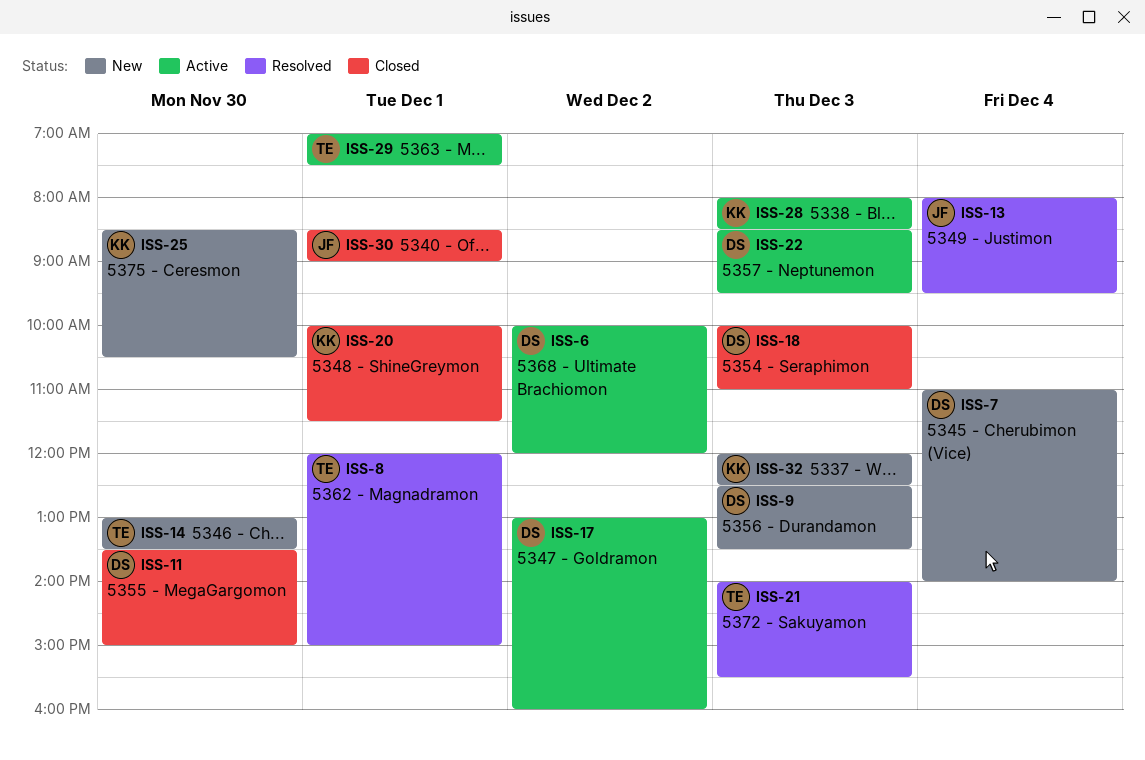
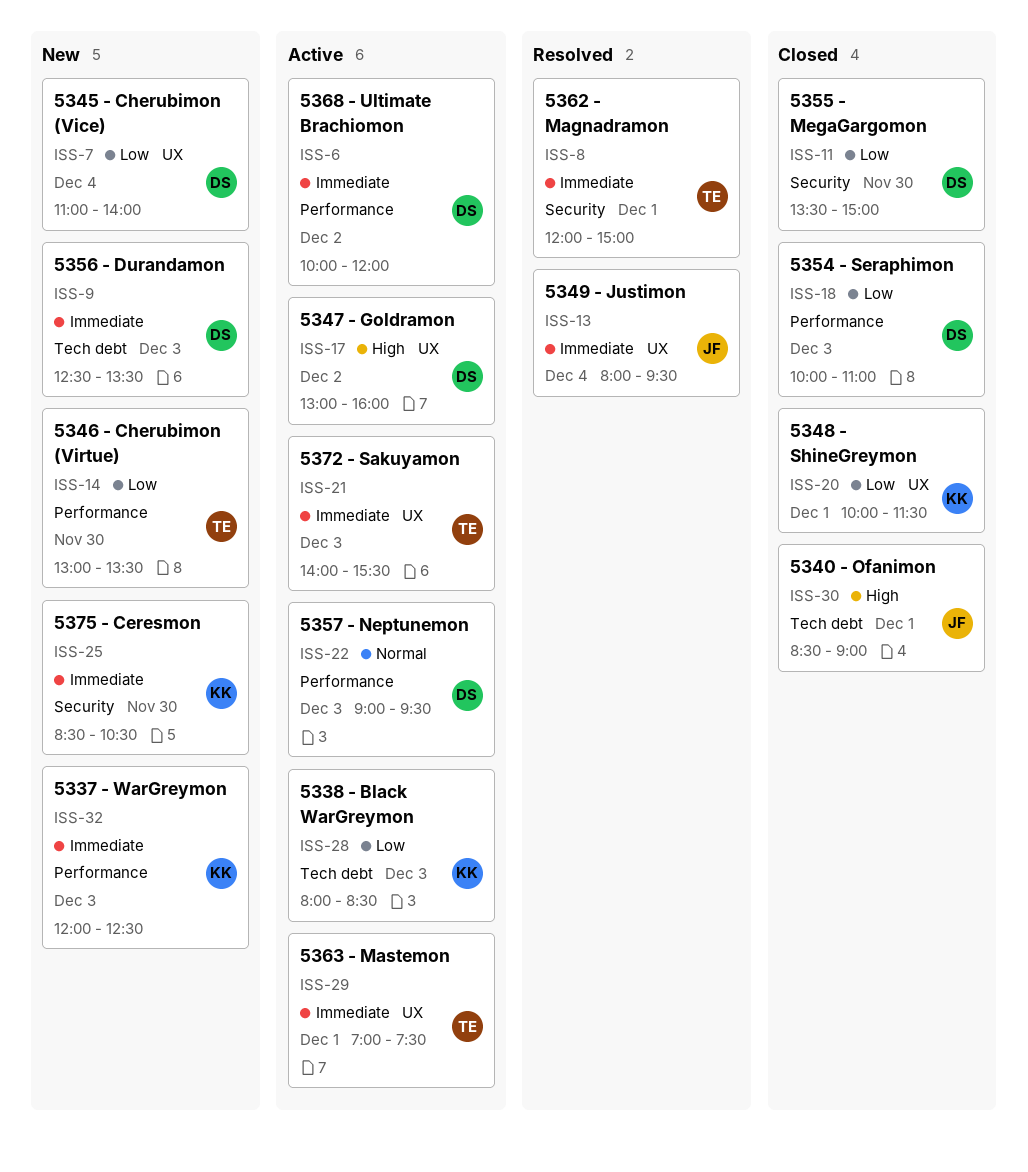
ISS-21, status: Resolved -> Active
ISS-22, begins: 08:30 -> 09:00

